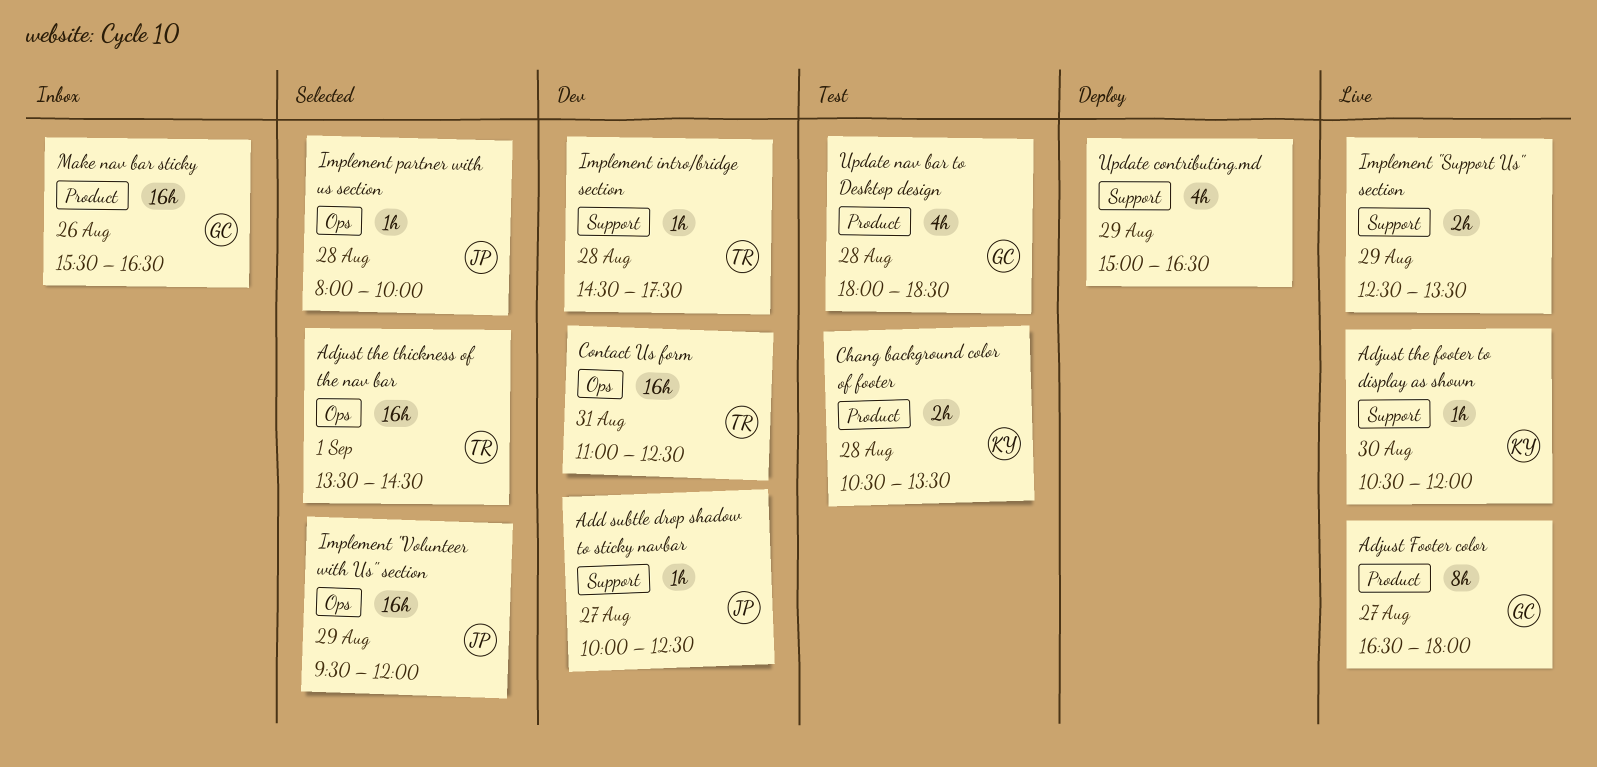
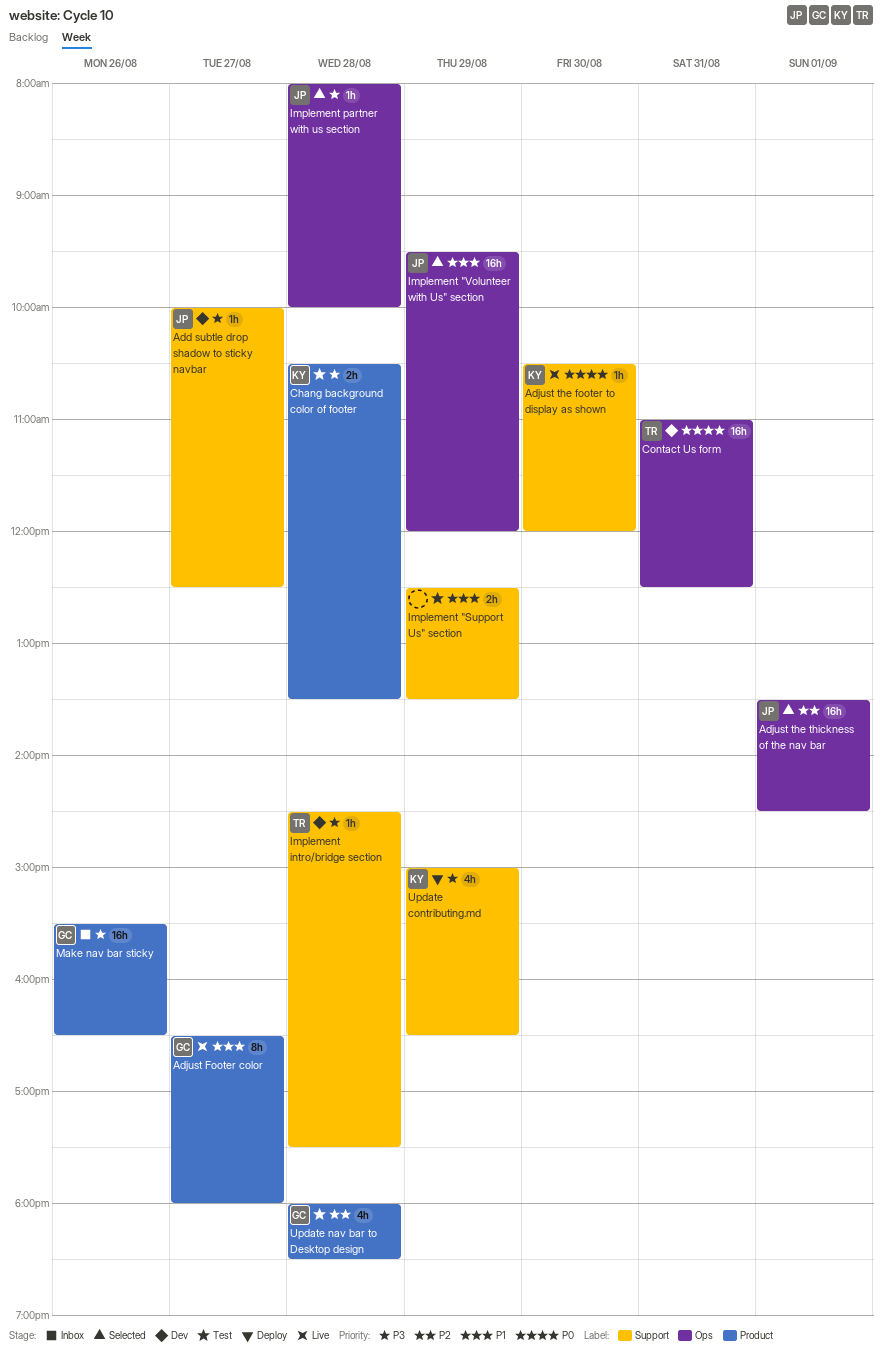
Adjust the thickness of the nav bar, owner: TR -> JP
Implement "Support Us" section, status: Live -> Test
Update contributing.md, owner: none -> KY

